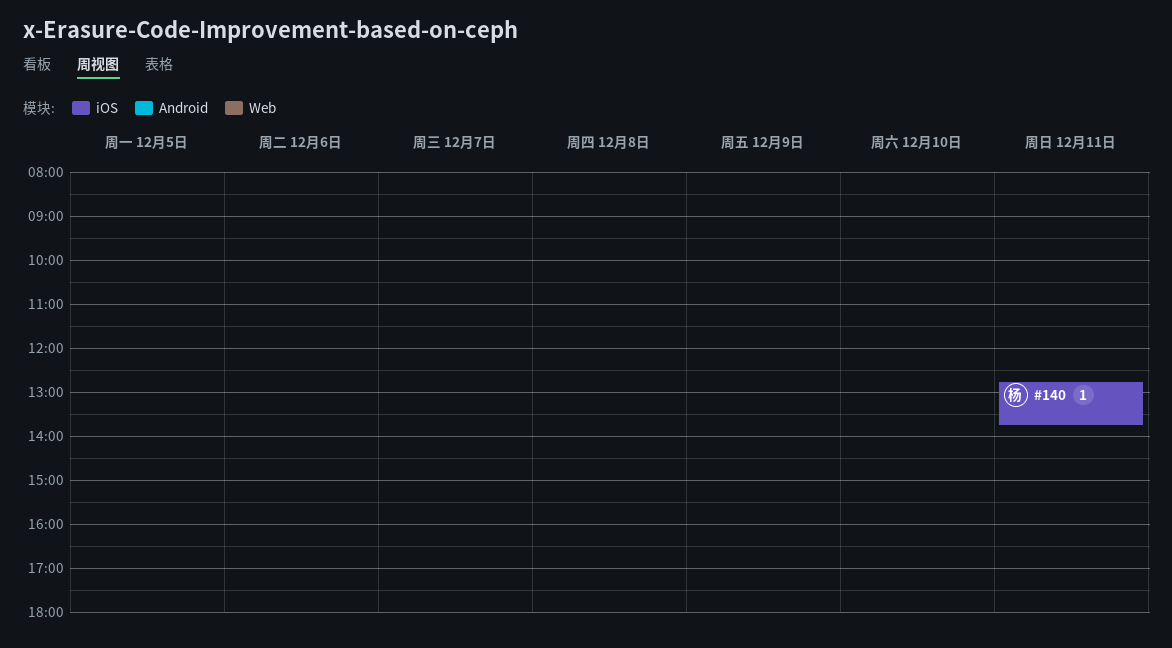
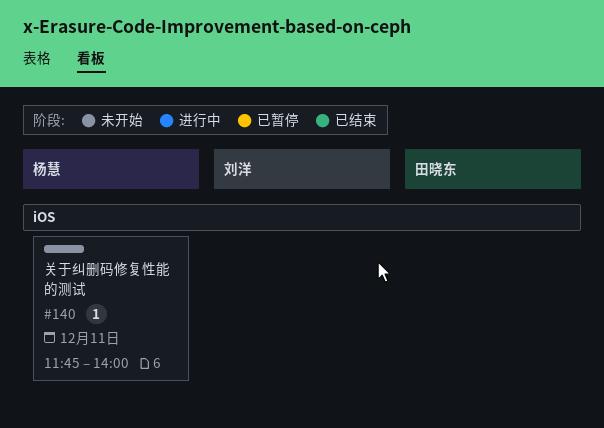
#140, begins: 12:45 -> 11:45
#140, ends: 13:45 -> 14:00

